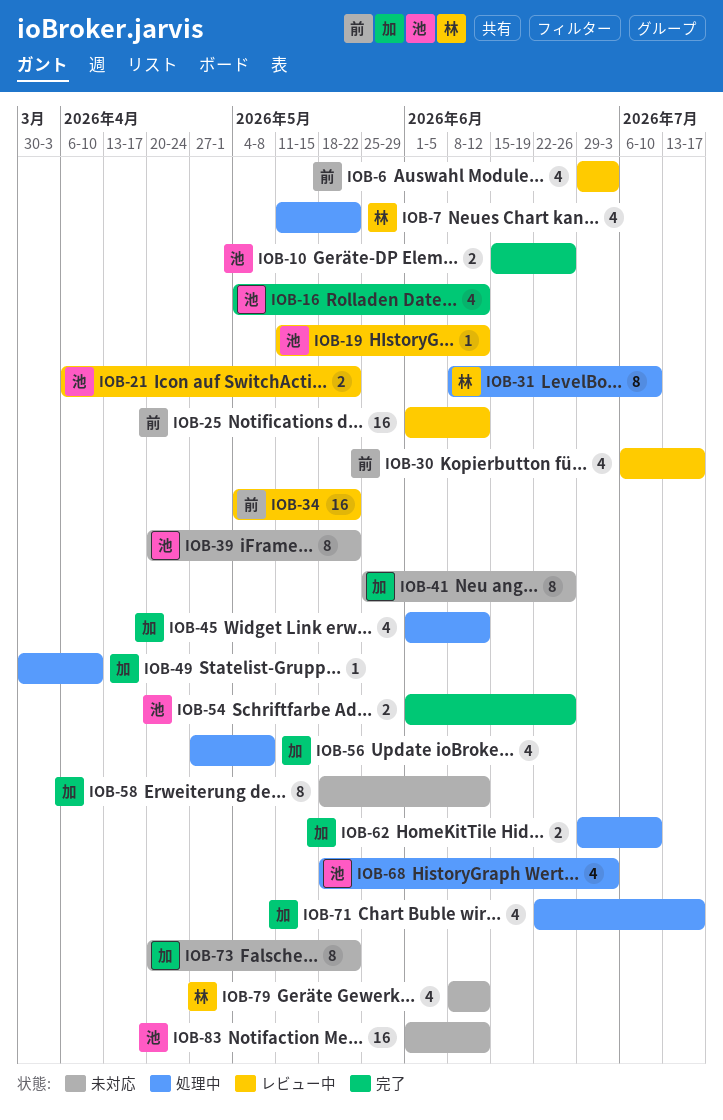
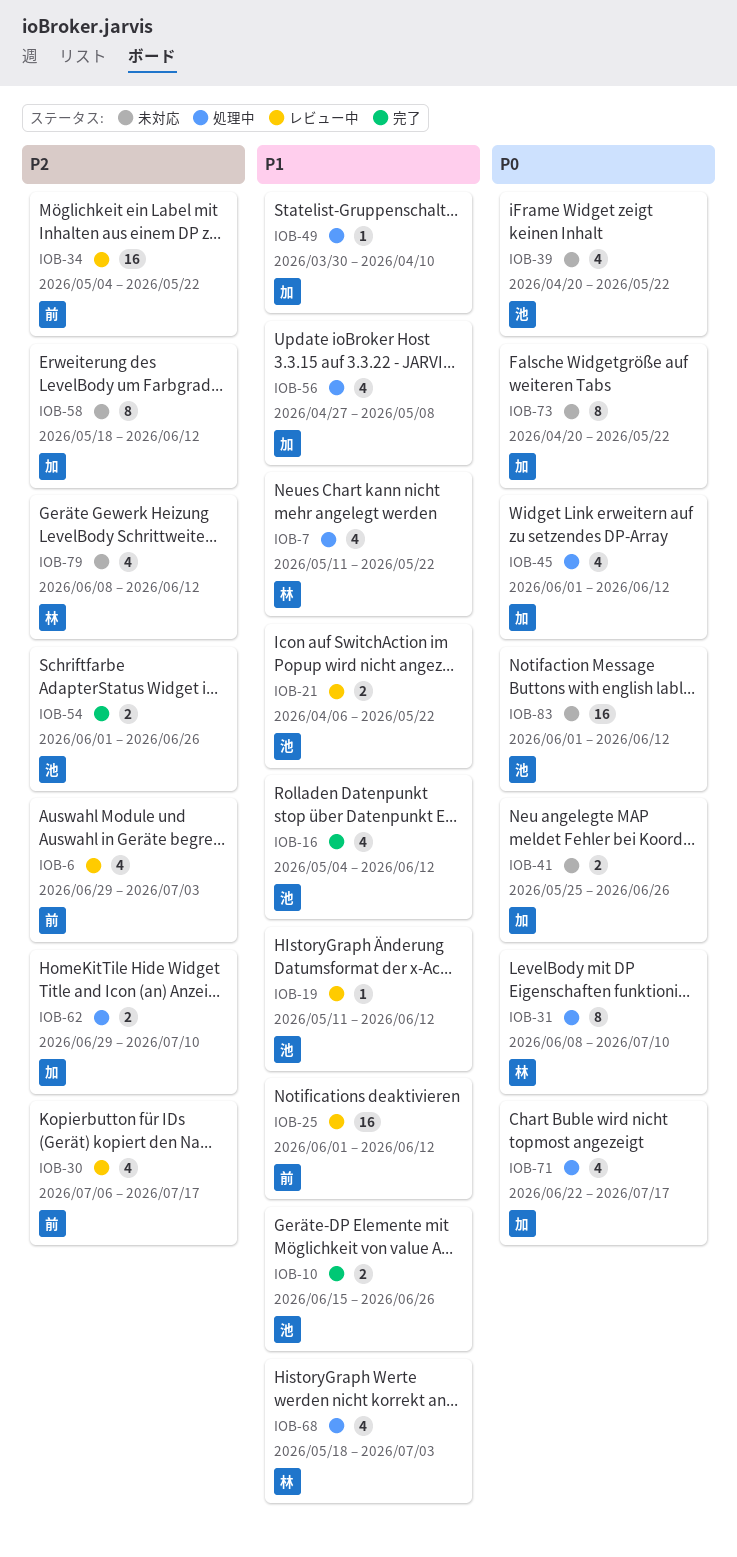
IOB-39, estimate: 8 -> 4
IOB-41, estimate: 8 -> 2
IOB-68, owner: 池 -> 林

